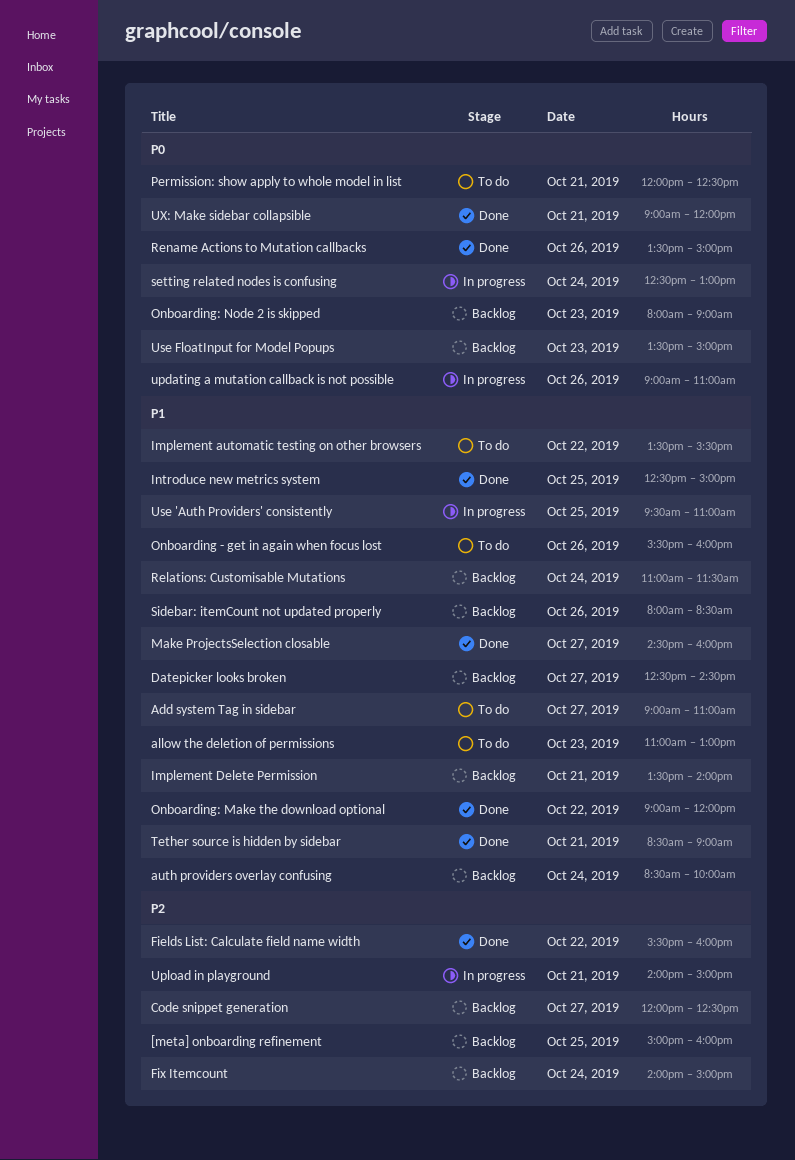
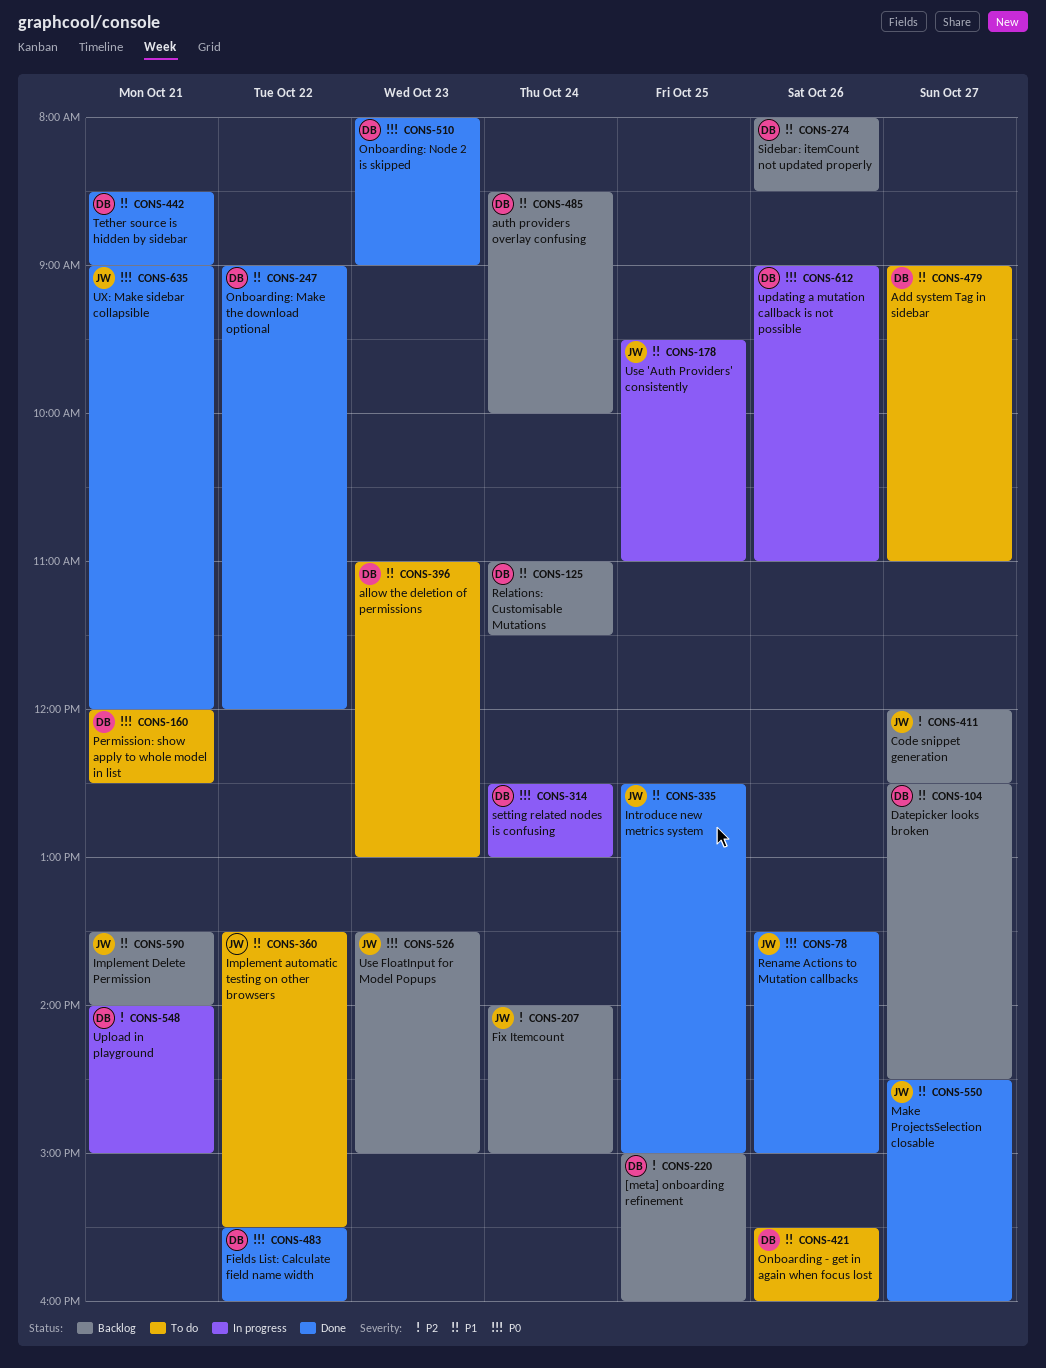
Fields List: Calculate field name width, priority: P2 -> P0
Onboarding: Node 2 is skipped, status: Backlog -> Done

